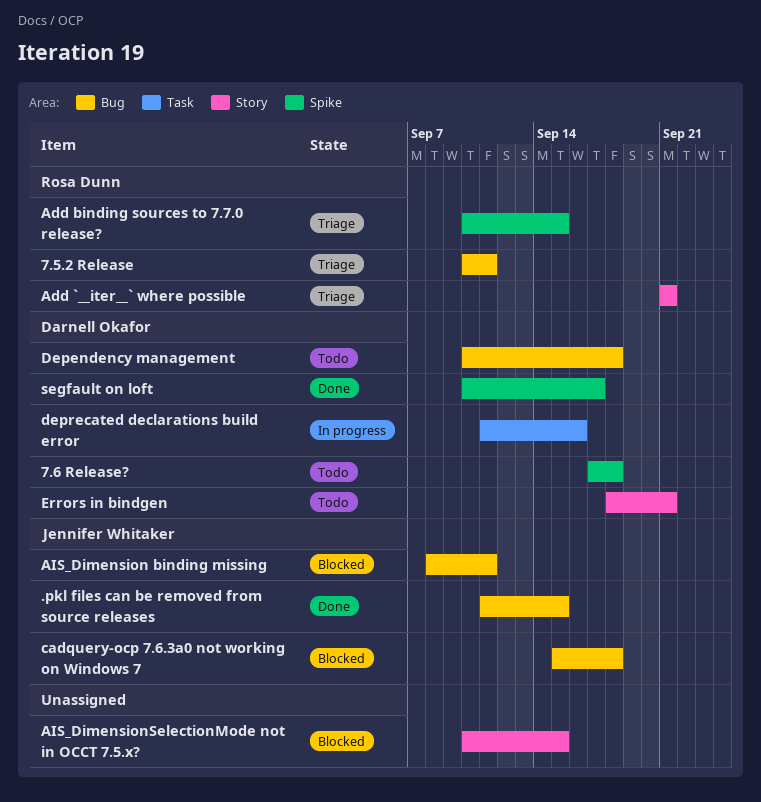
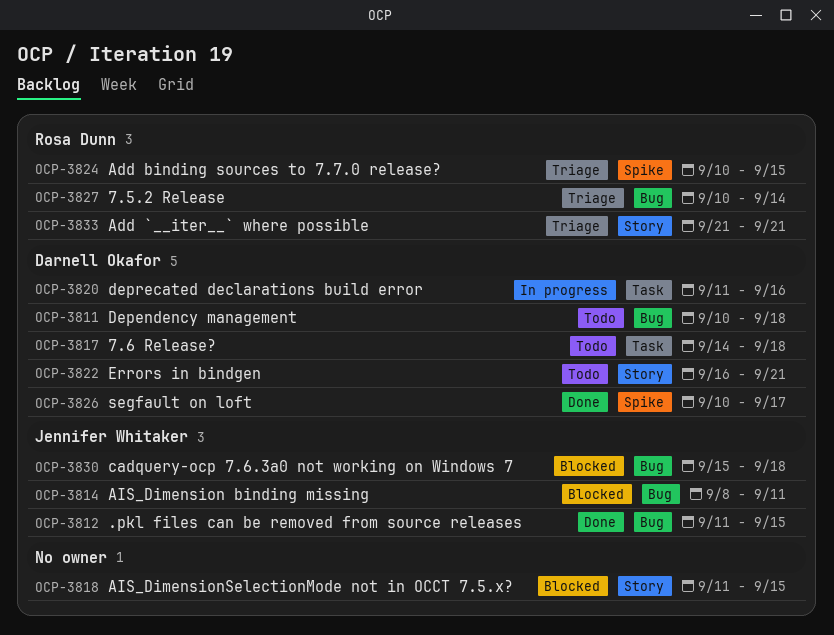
7.5.2 Release, due: Sep 11 -> Sep 14
7.6 Release?, label: Spike -> Task
7.6 Release?, start: Sep 17 -> Sep 14
AIS_DimensionSelectionMode not in OCCT 7.5.x?, start: Sep 10 -> Sep 11
Errors in bindgen, start: Sep 18 -> Sep 16

